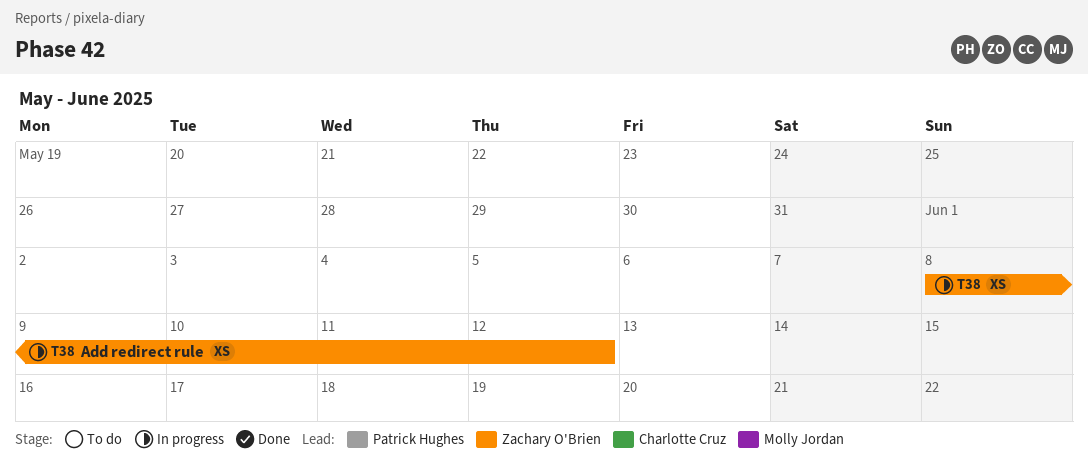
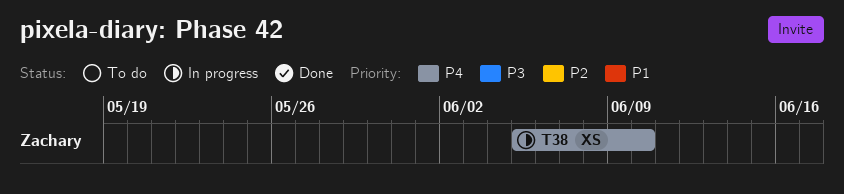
T38, start: Jun 8 -> Jun 5
T38, due: Jun 12 -> Jun 10

